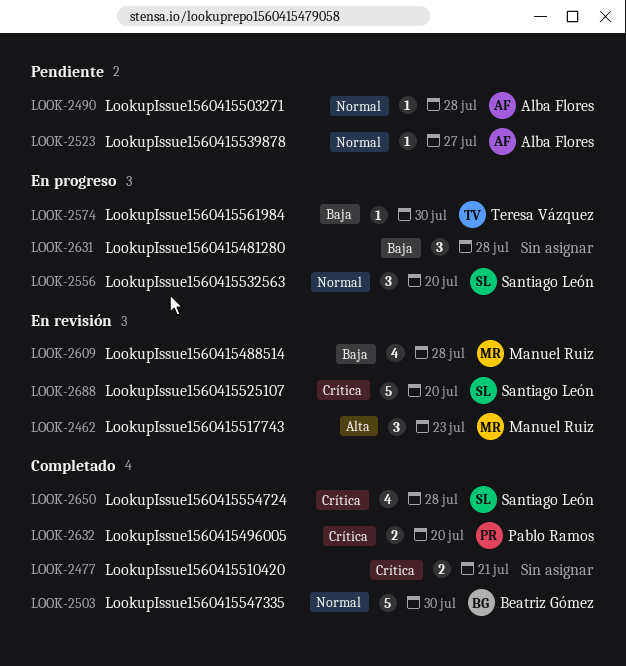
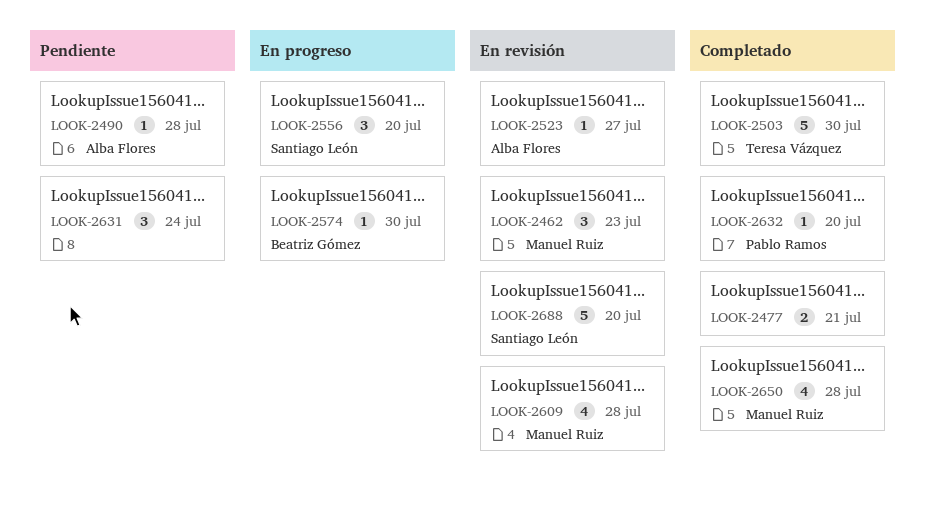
LOOK-2503, owner: Beatriz Gómez -> Teresa Vázquez
LOOK-2523, status: Pendiente -> En revisión
LOOK-2574, owner: Teresa Vázquez -> Beatriz Gómez
LOOK-2631, status: En progreso -> Pendiente
LOOK-2631, due: Jul 28 -> Jul 24
LOOK-2632, estimate: 2 -> 1
LOOK-2650, owner: Santiago León -> Manuel Ruiz

